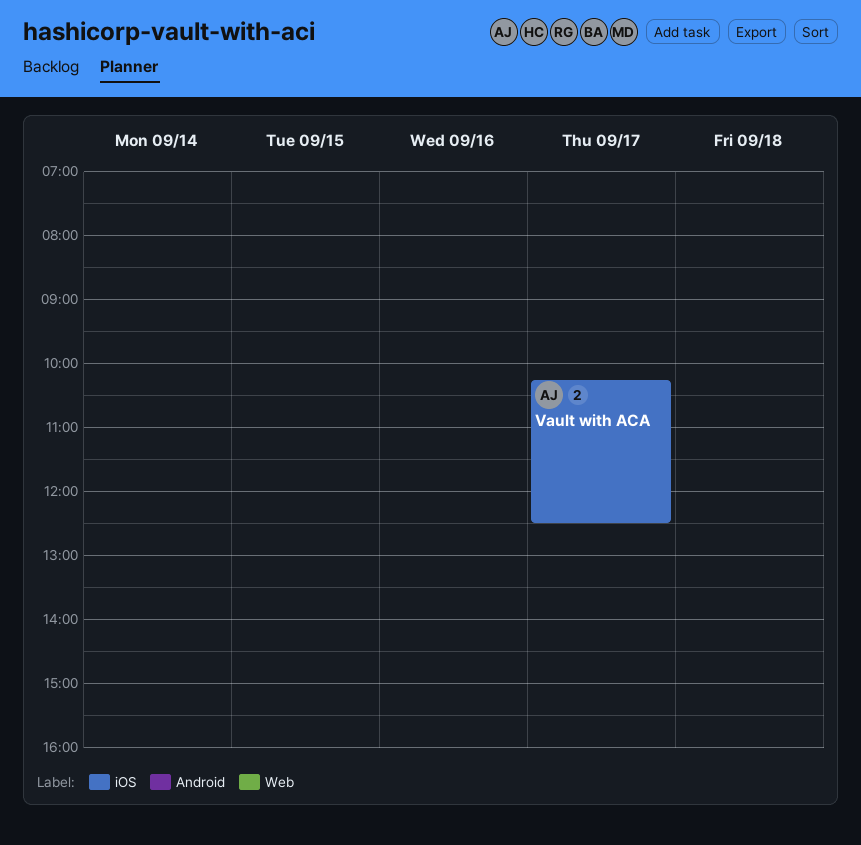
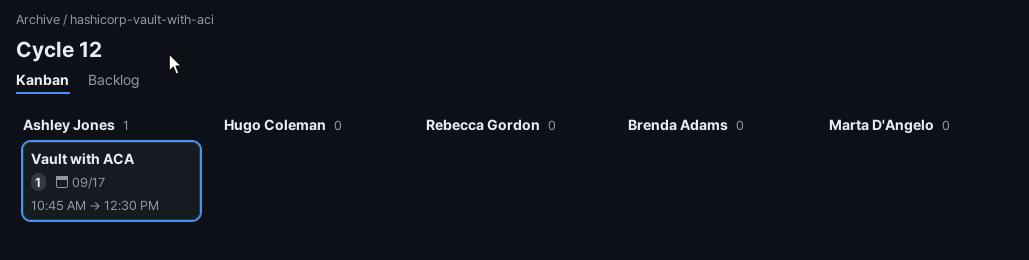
Vault with ACA, estimate: 2 -> 1
Vault with ACA, begins: 10:15 -> 10:45

